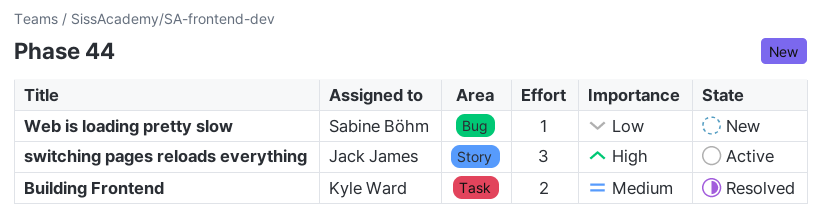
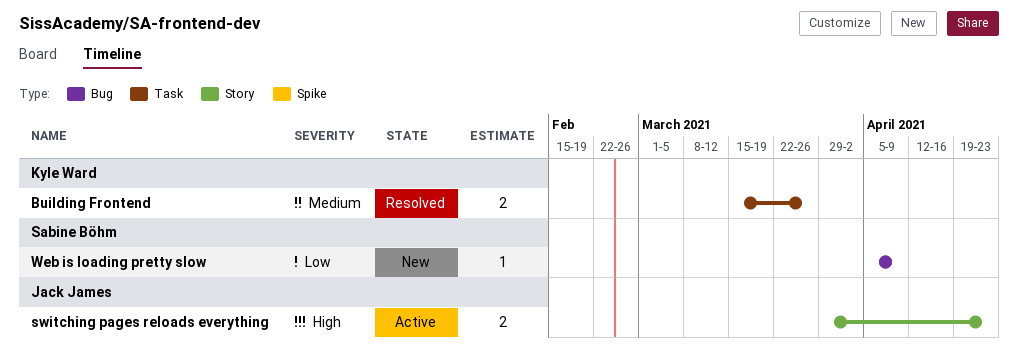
switching pages reloads everything, estimate: 3 -> 2

